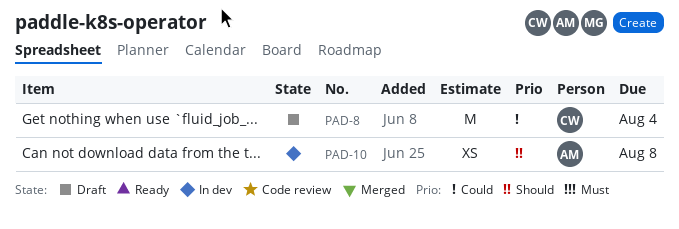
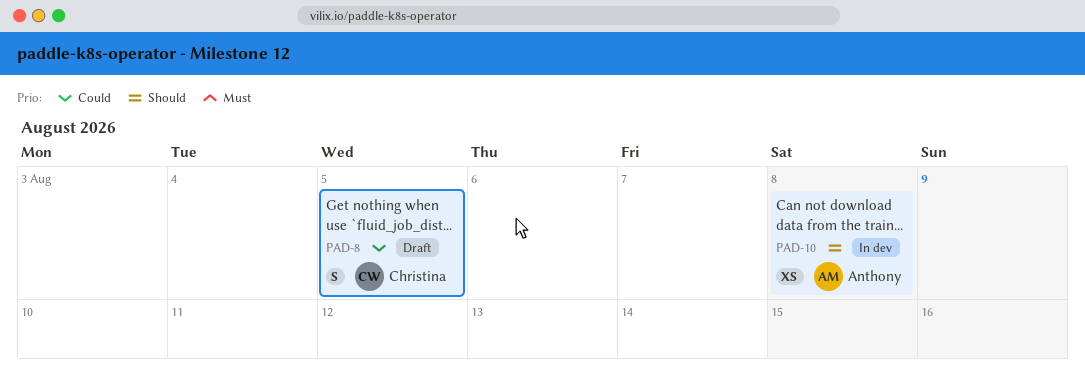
PAD-8, estimate: M -> S
PAD-8, due: Aug 4 -> Aug 5

